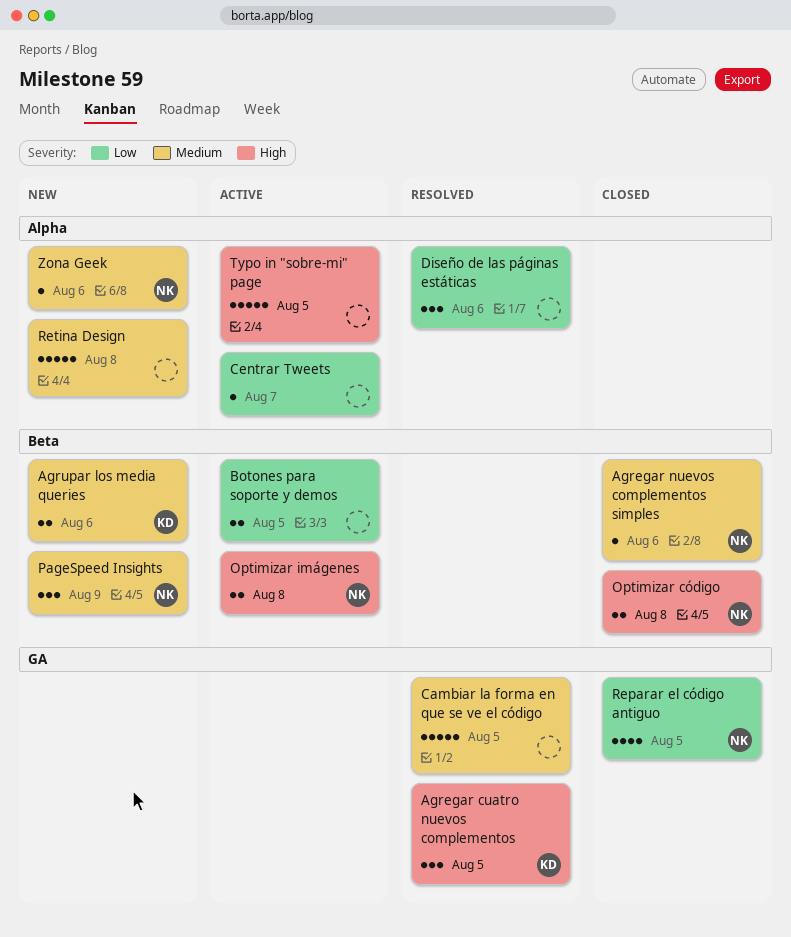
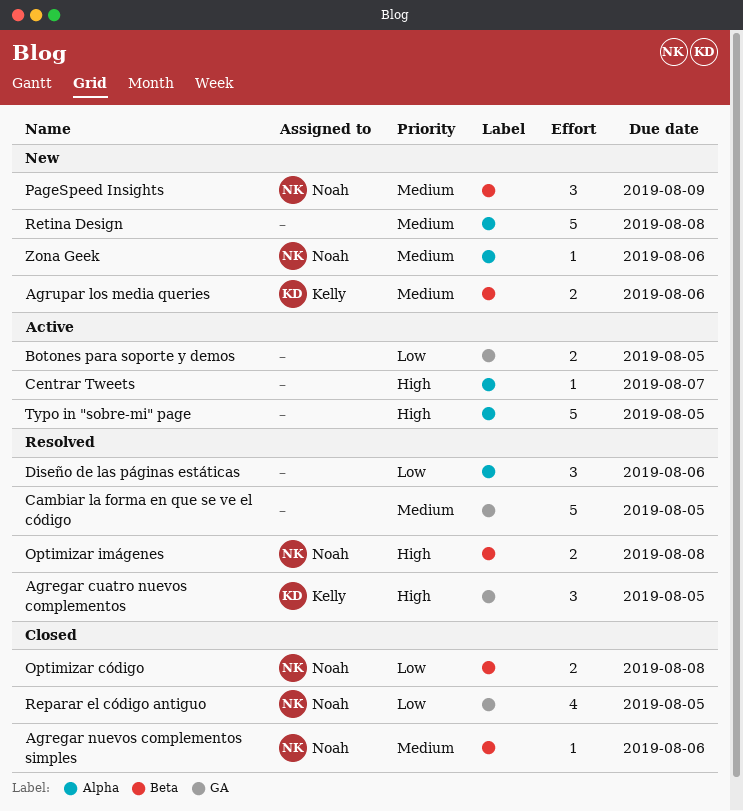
Botones para soporte y demos, label: Beta -> GA
Centrar Tweets, priority: Low -> High
Optimizar código, priority: High -> Low
Optimizar imágenes, status: Active -> Resolved

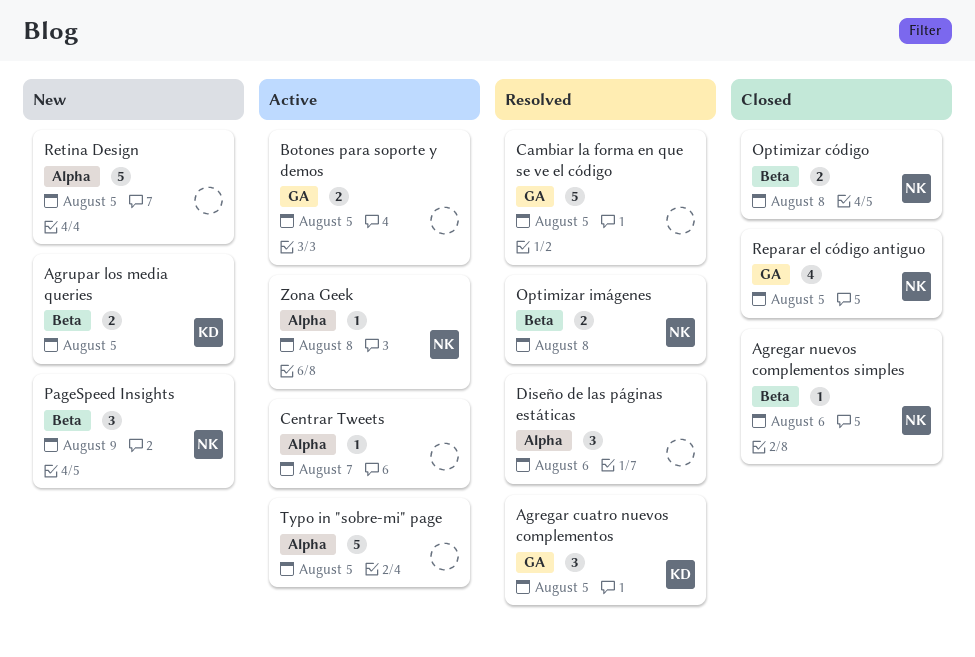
Agrupar los media queries, due: Aug 6 -> Aug 5
Retina Design, due: Aug 8 -> Aug 5
Zona Geek, status: New -> Active
Zona Geek, due: Aug 6 -> Aug 8

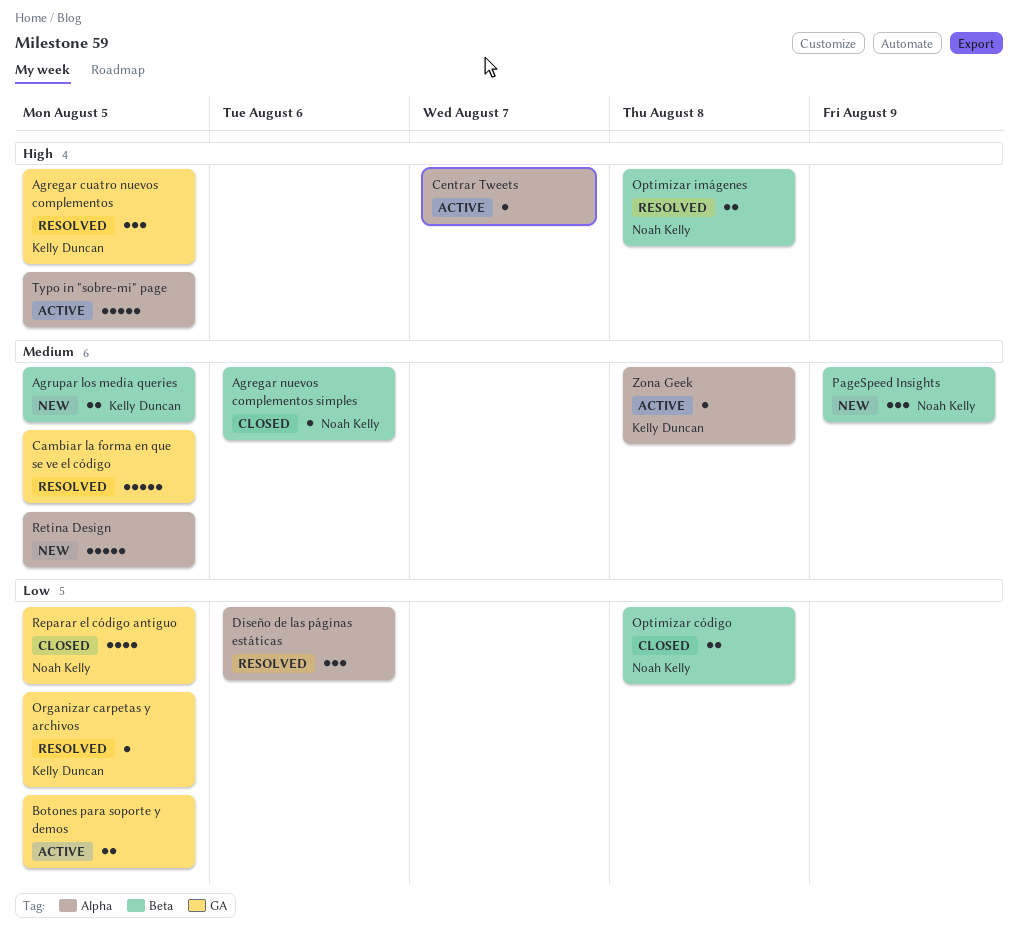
Organizar carpetas y archivos: none -> present
Zona Geek, owner: Noah Kelly -> Kelly Duncan

